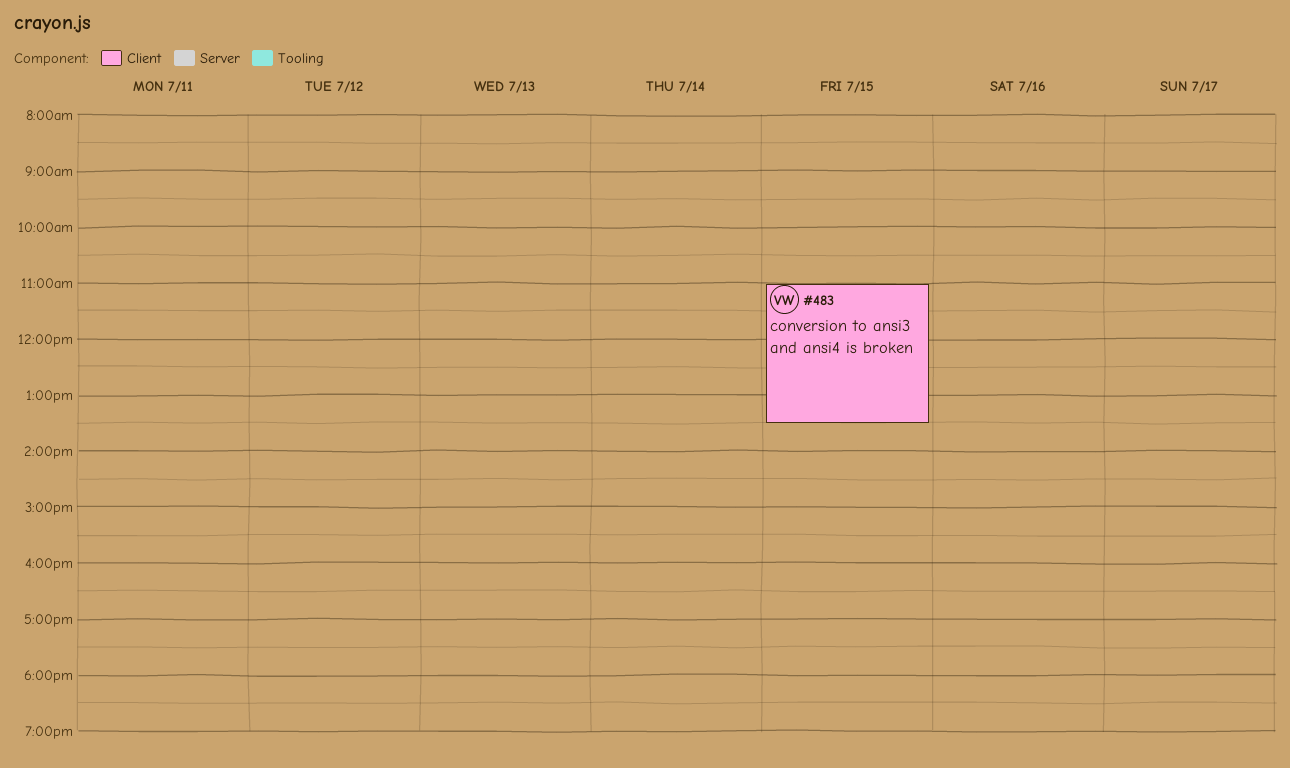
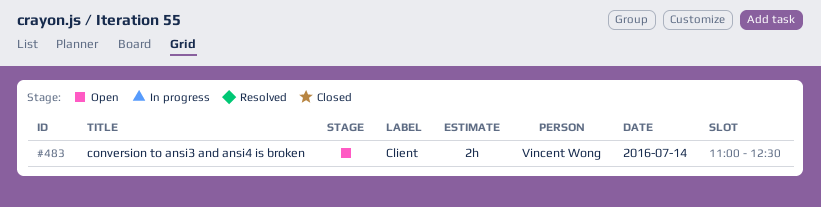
#483, day: Jul 15 -> Jul 14
#483, ends: 13:30 -> 12:30

